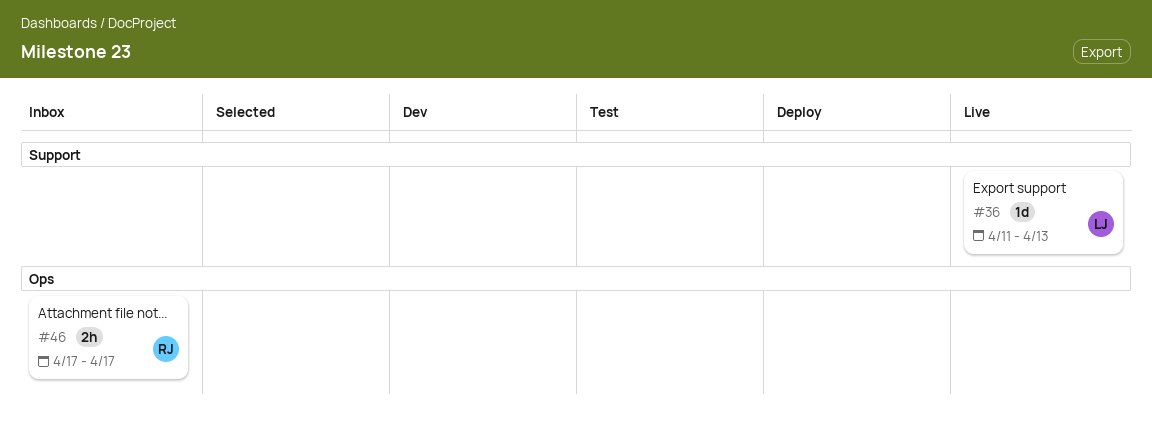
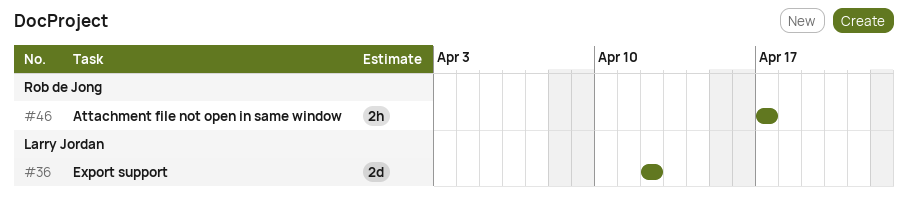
#36, estimate: 1d -> 2d
#36, start: Apr 11 -> Apr 12
#36, due: Apr 13 -> Apr 12

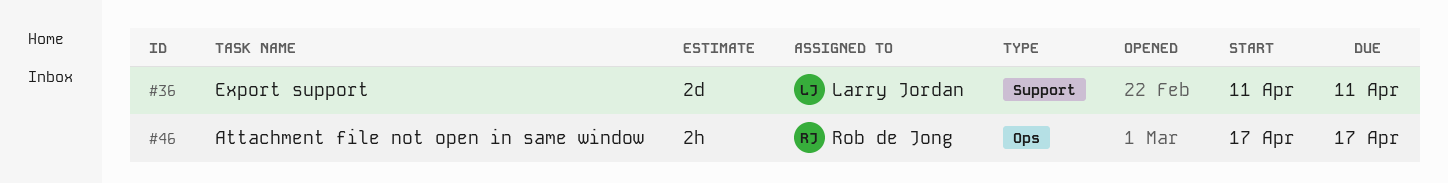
#36, start: Apr 12 -> Apr 11
#36, due: Apr 12 -> Apr 11

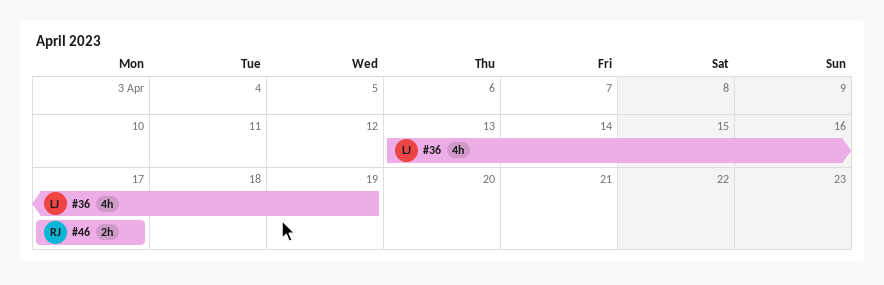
#36, estimate: 2d -> 4h
#36, start: Apr 11 -> Apr 13
#36, due: Apr 11 -> Apr 19

